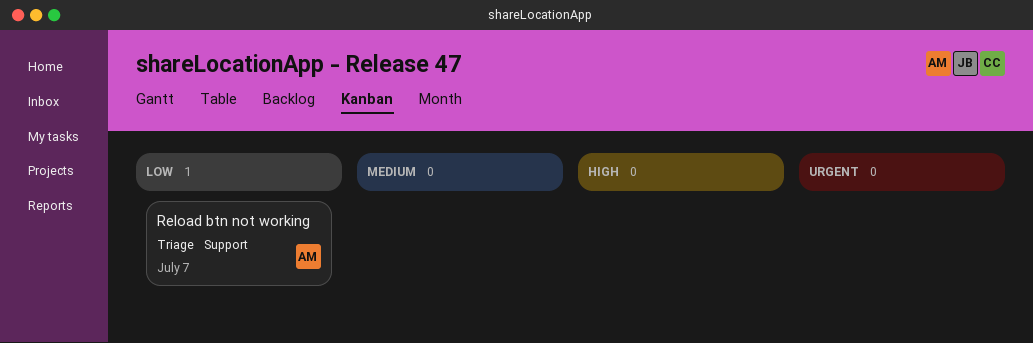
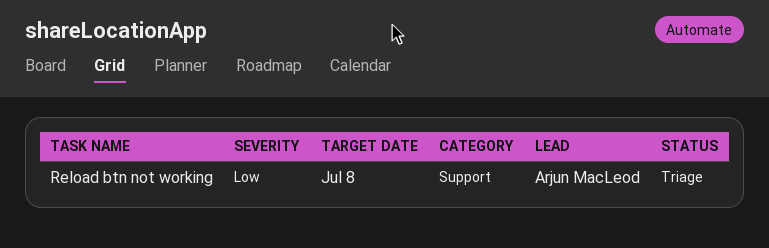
Reload btn not working, due: Jul 7 -> Jul 8

